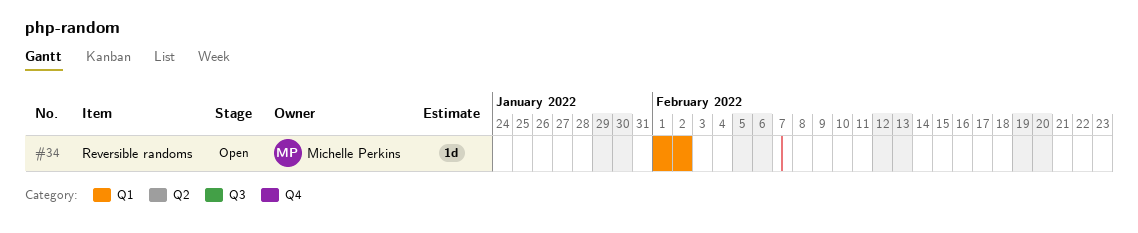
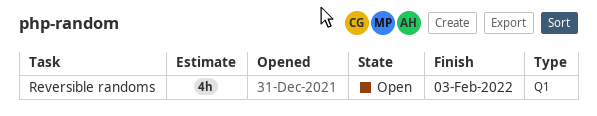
Reversible randoms, estimate: 1d -> 4h
Reversible randoms, due: Feb 2 -> Feb 3

